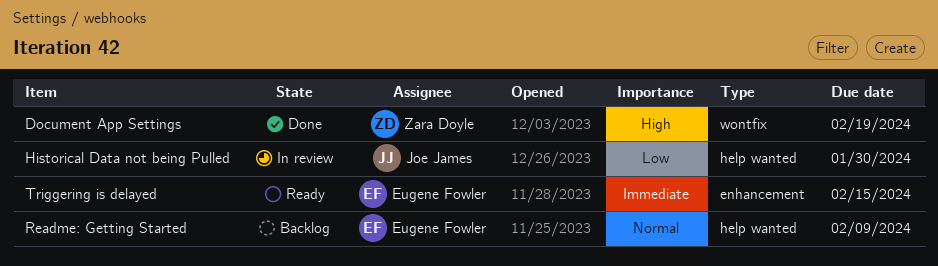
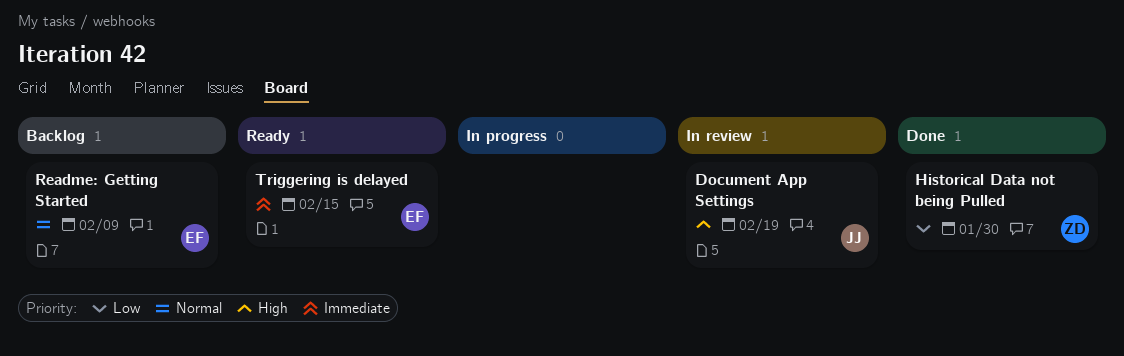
Document App Settings, status: Done -> In review
Document App Settings, owner: Zara Doyle -> Joe James
Historical Data not being Pulled, status: In review -> Done
Historical Data not being Pulled, owner: Joe James -> Zara Doyle

